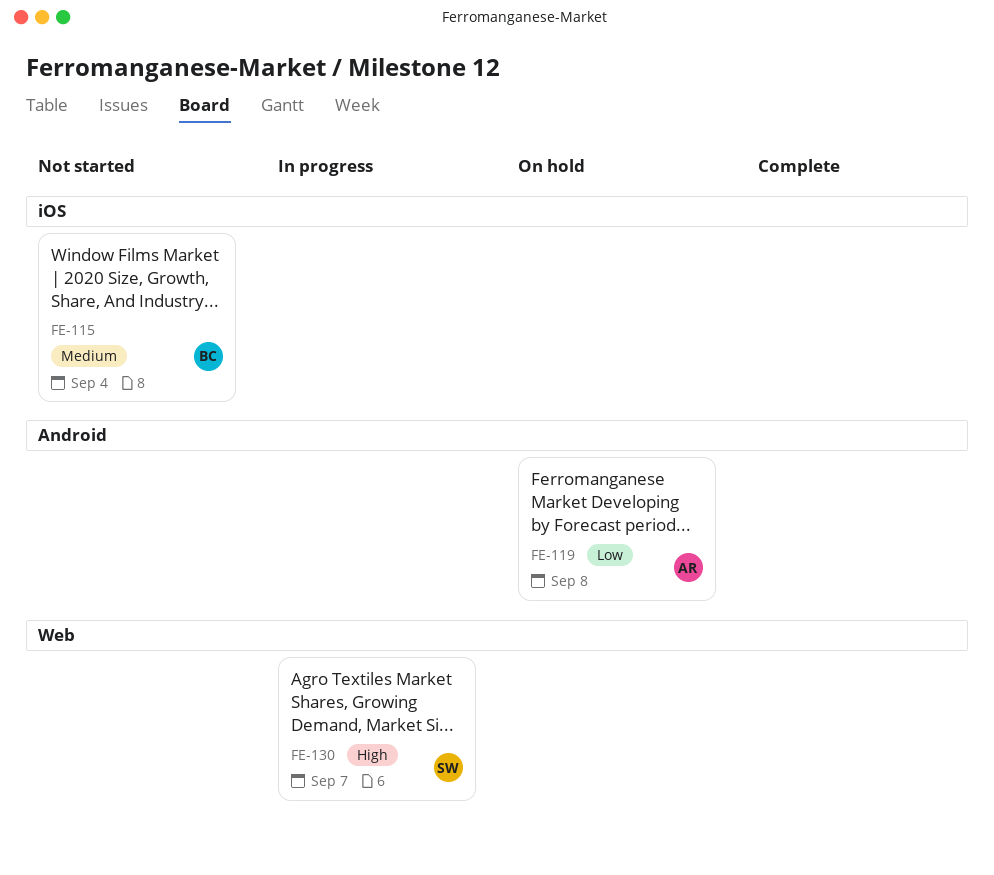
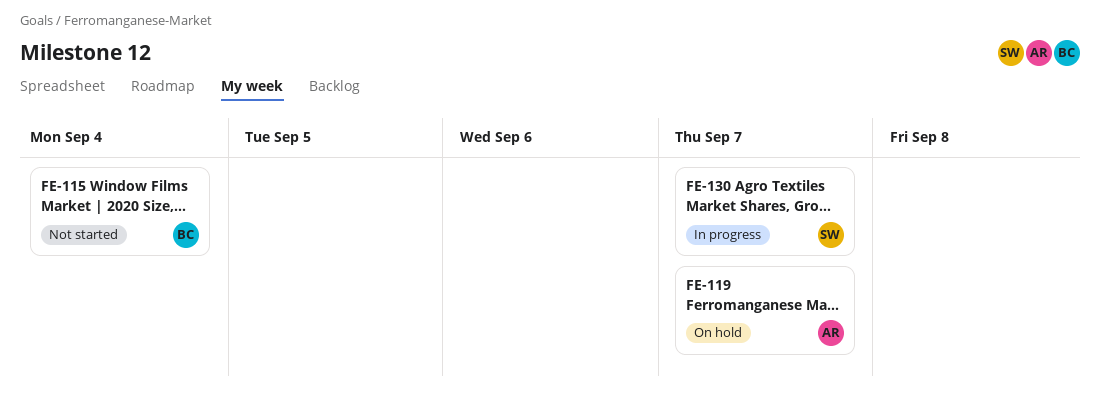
FE-119, due: Sep 8 -> Sep 7

